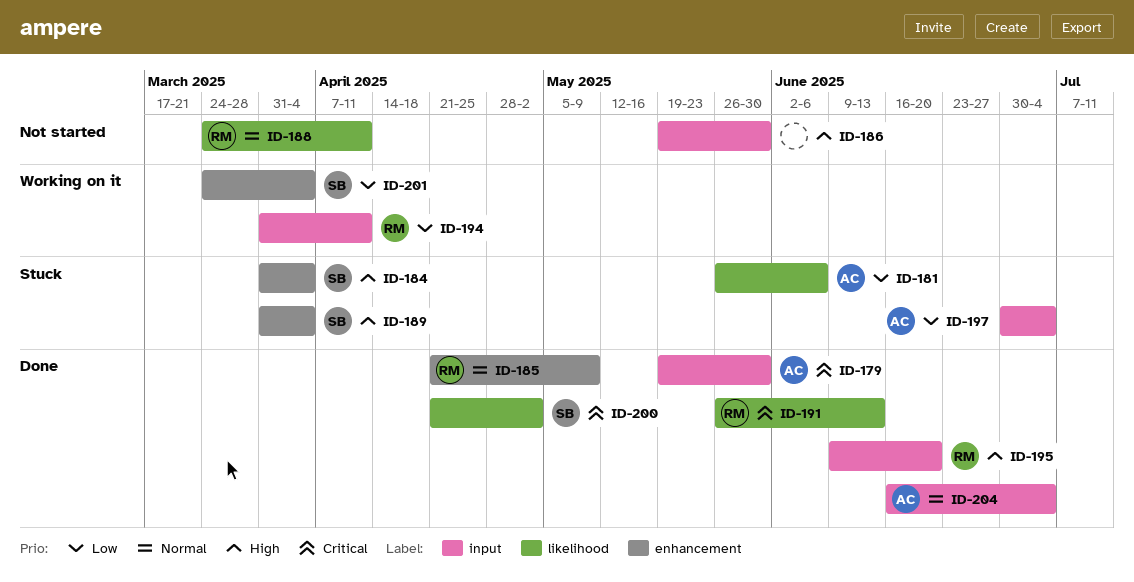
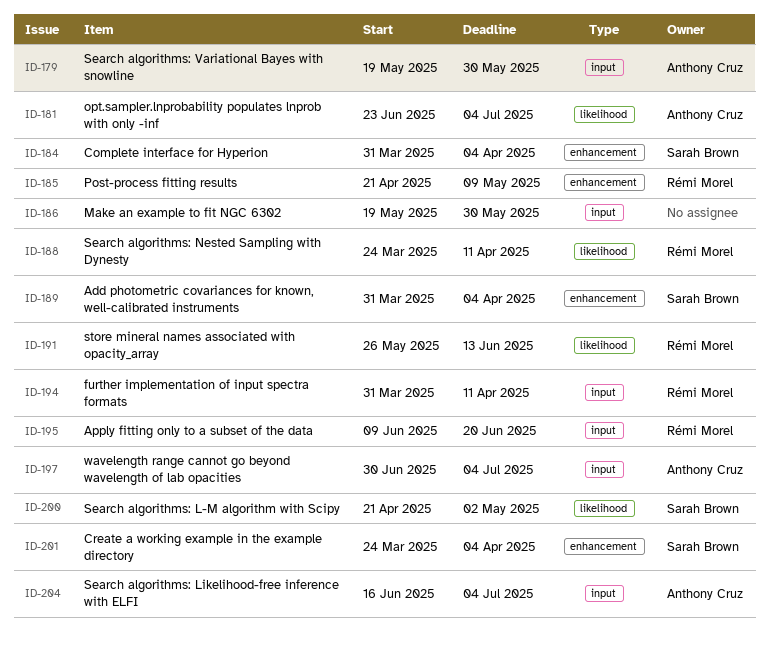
ID-181, start: May 26 -> Jun 23
ID-181, due: Jun 6 -> Jul 4

